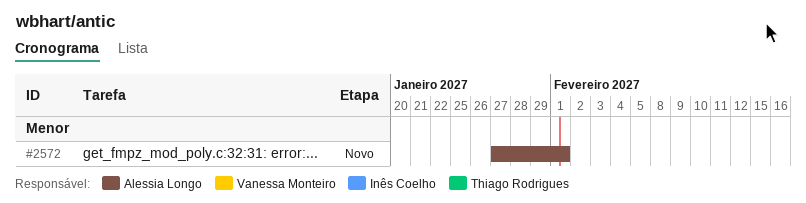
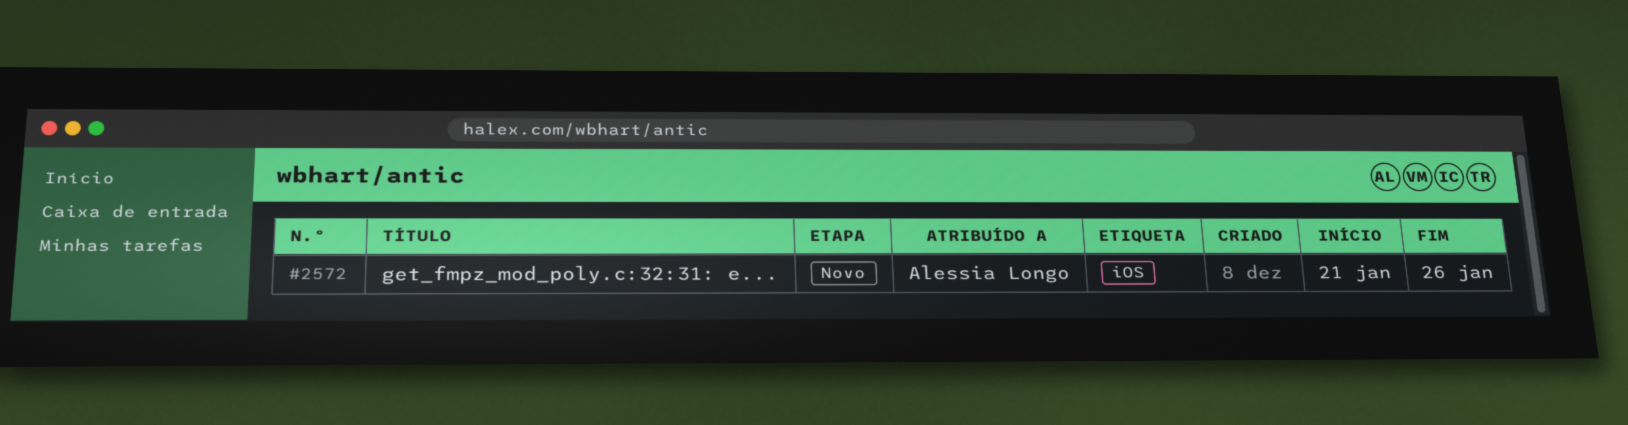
#2572, start: Jan 27 -> Jan 21
#2572, due: Feb 1 -> Jan 26

